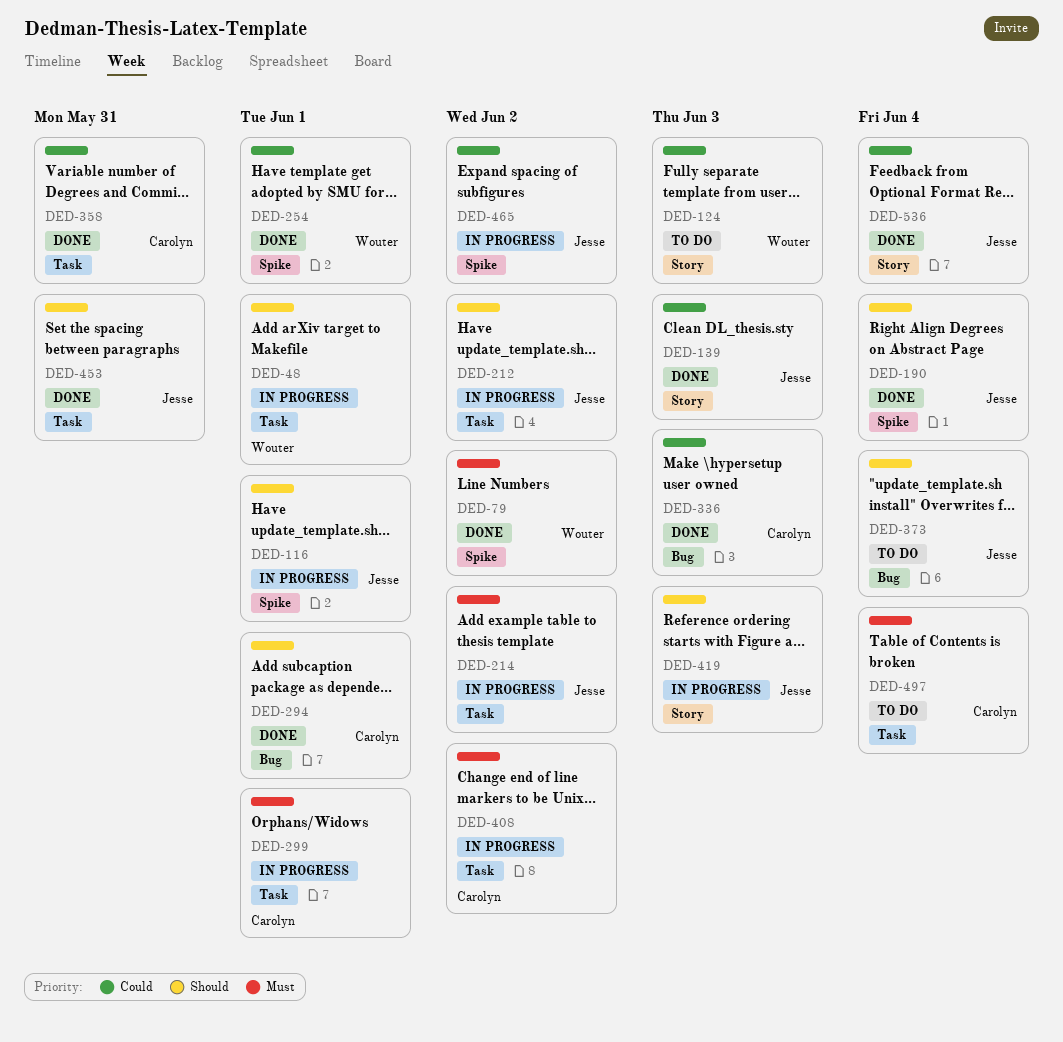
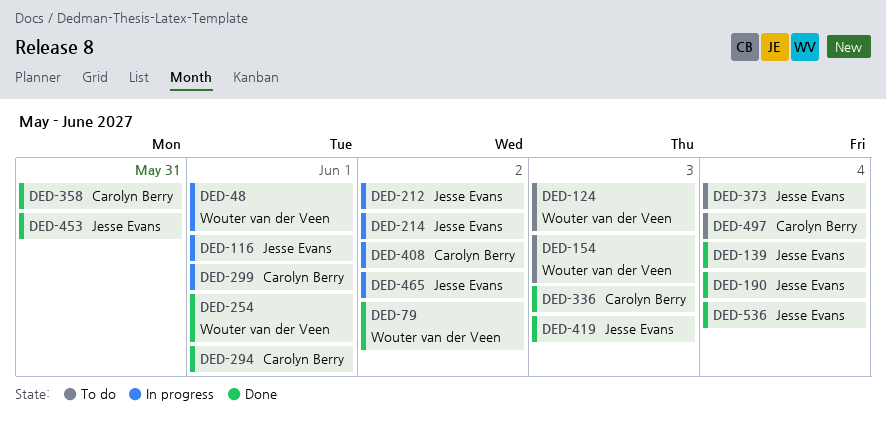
DED-139, due: Jun 3 -> Jun 4
DED-154: none -> present
DED-419, status: In progress -> Done

